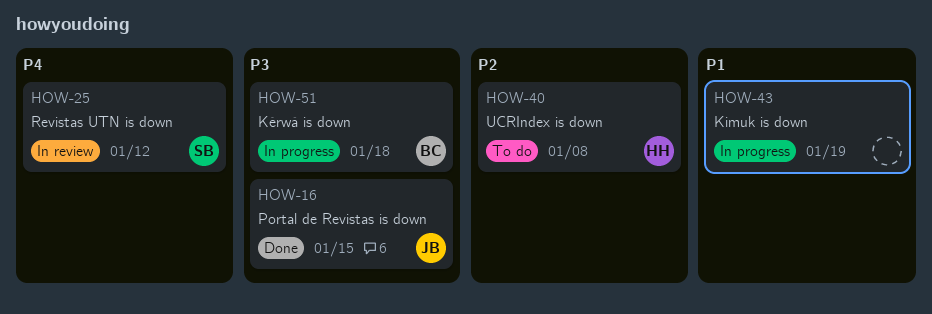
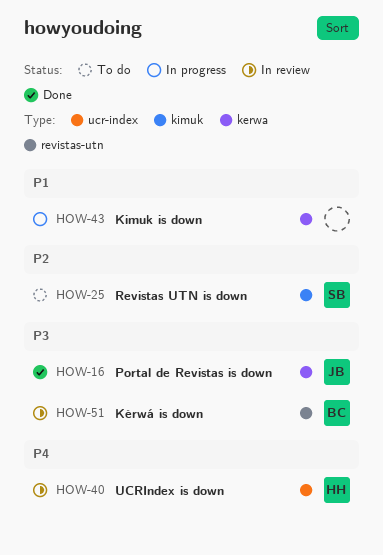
HOW-25, status: In review -> To do
HOW-25, priority: P4 -> P2
HOW-40, status: To do -> In review
HOW-40, priority: P2 -> P4
HOW-51, status: In progress -> In review

